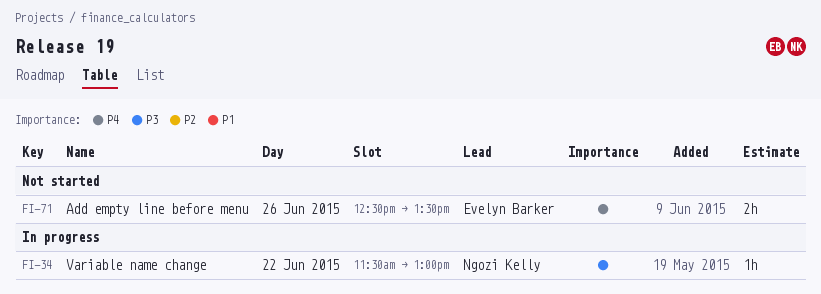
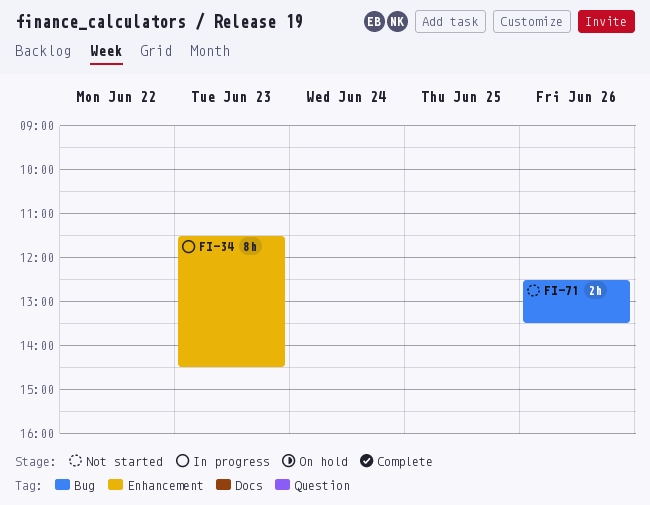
FI-34, estimate: 1h -> 8h
FI-34, day: Jun 22 -> Jun 23
FI-34, ends: 13:00 -> 14:30

